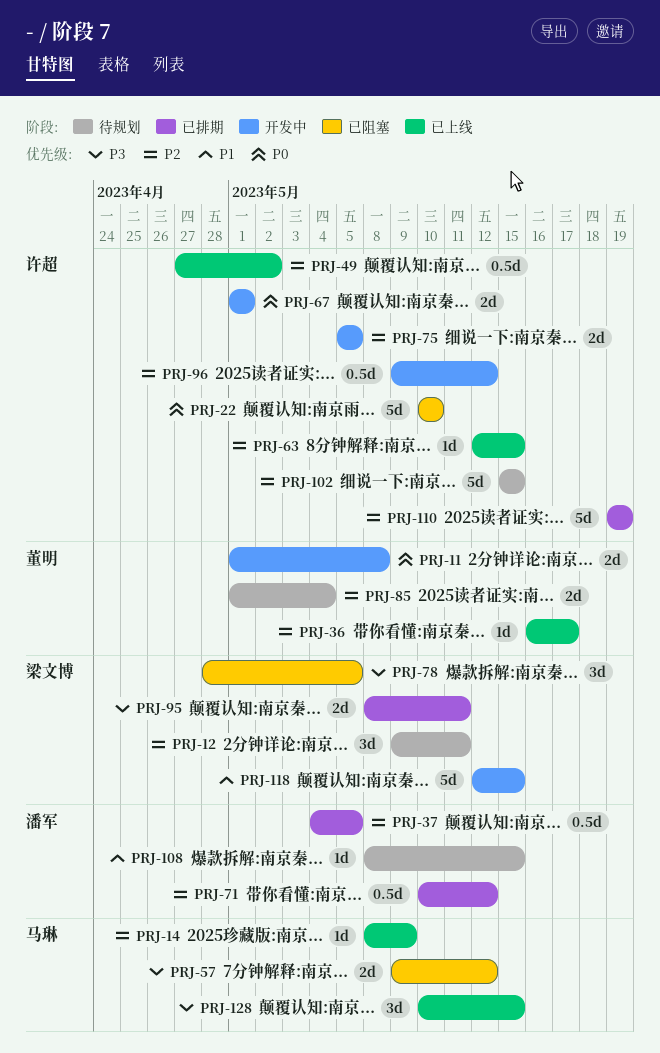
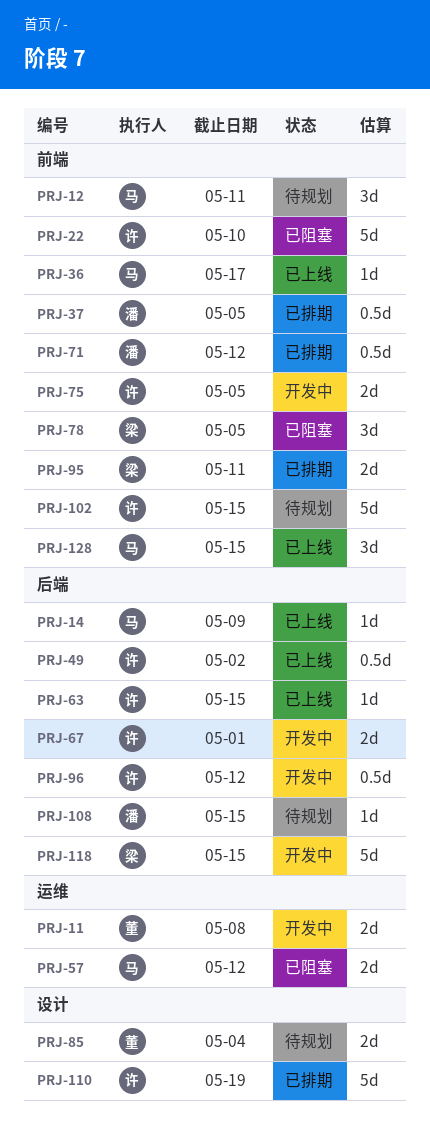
PRJ-12, owner: 梁文博 -> 马琳
PRJ-36, owner: 董明 -> 马琳

